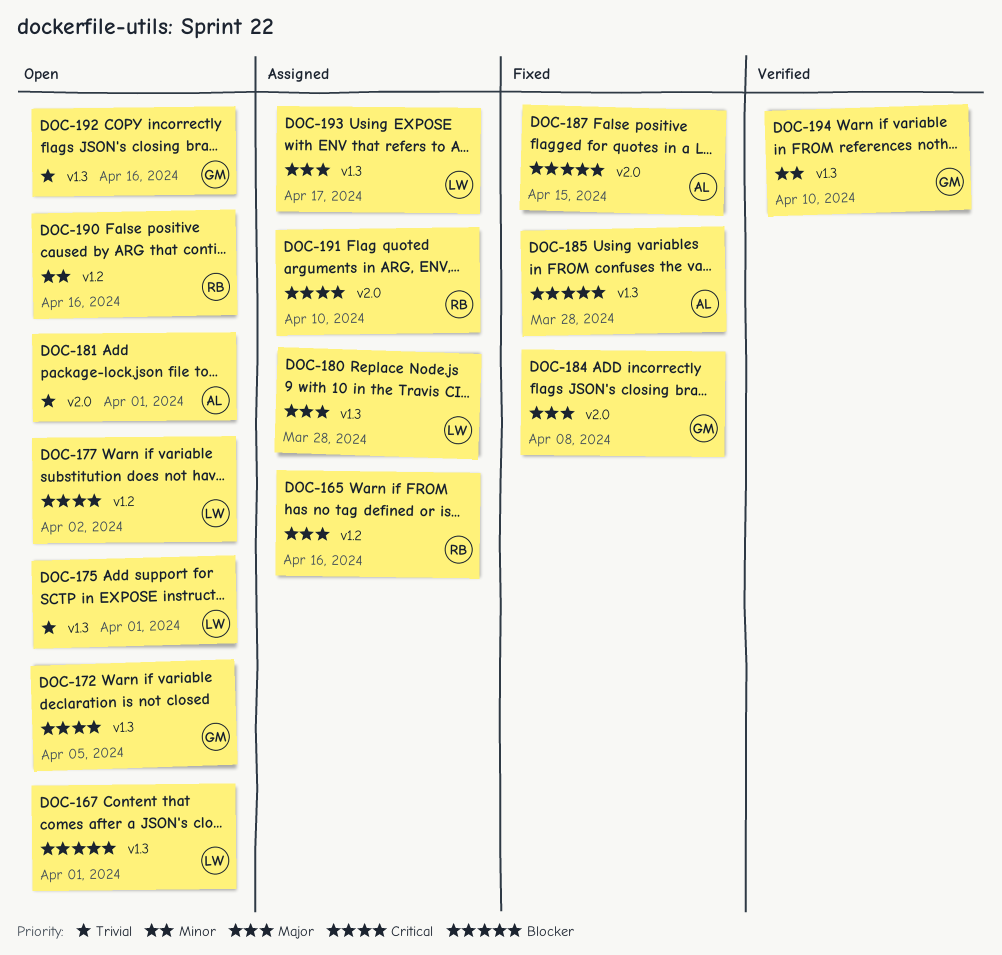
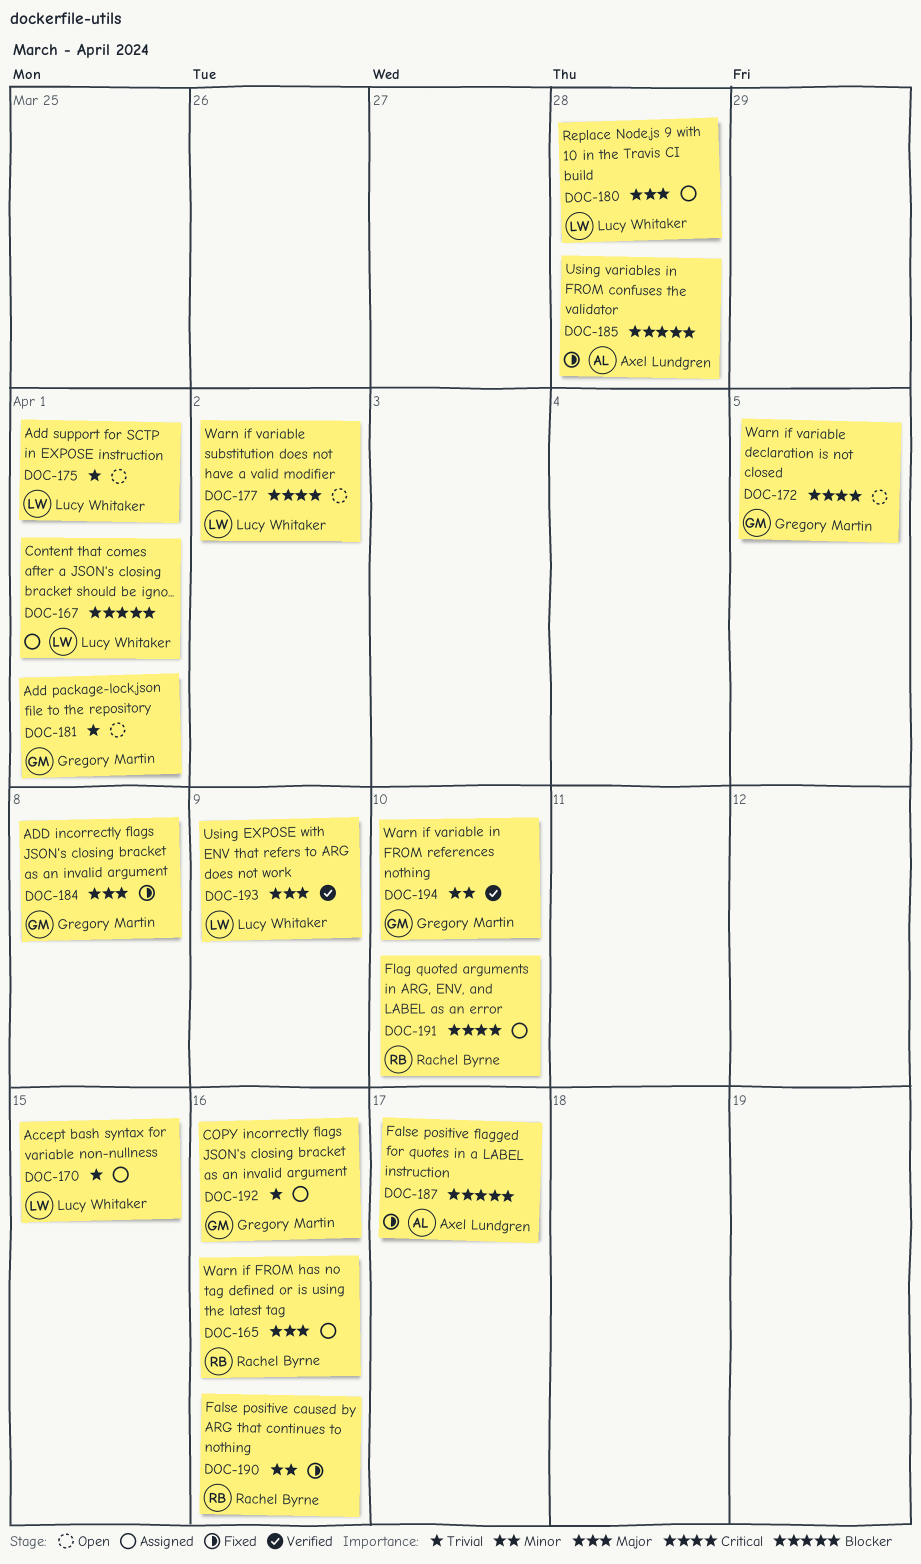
DOC-167, status: Open -> Assigned
DOC-170: none -> present
DOC-181, owner: Axel Lundgren -> Gregory Martin
DOC-187, due: Apr 15 -> Apr 17
DOC-190, status: Open -> Fixed
DOC-192, status: Open -> Assigned
DOC-193, status: Assigned -> Verified
DOC-193, due: Apr 17 -> Apr 9

